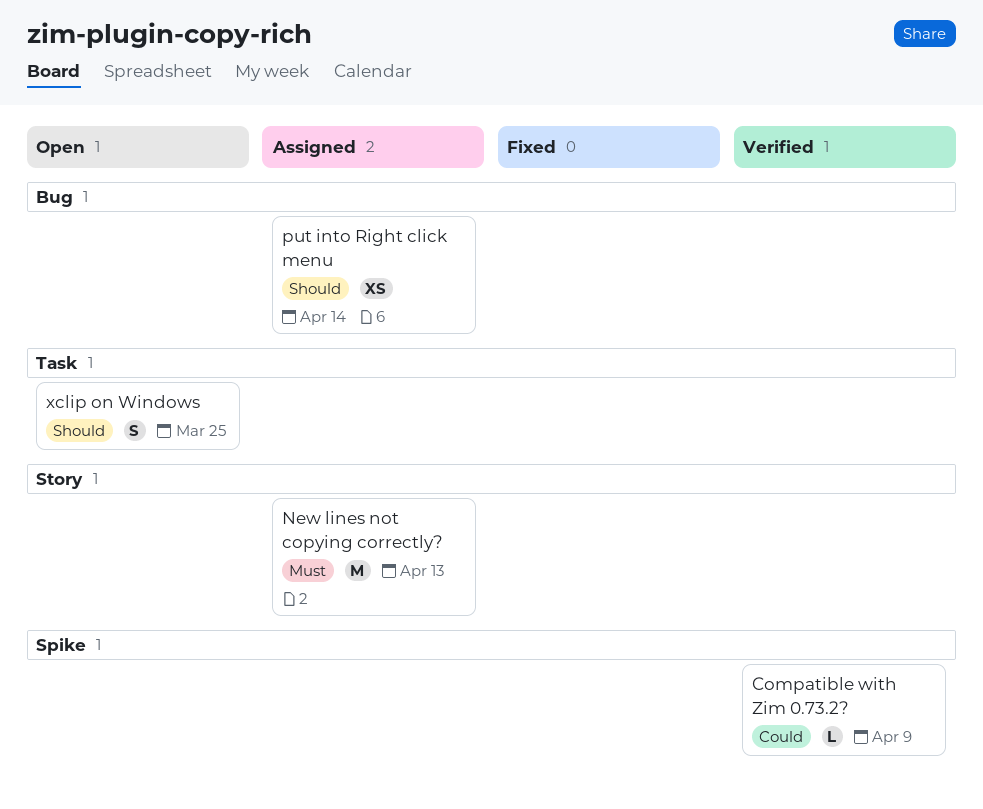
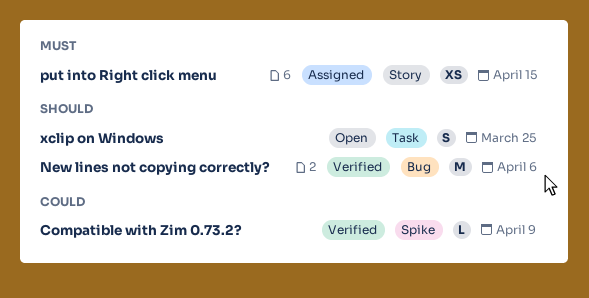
New lines not copying correctly?, status: Assigned -> Verified
New lines not copying correctly?, priority: Must -> Should
New lines not copying correctly?, label: Story -> Bug
New lines not copying correctly?, due: Apr 13 -> Apr 6
put into Right click menu, priority: Should -> Must
put into Right click menu, label: Bug -> Story
put into Right click menu, due: Apr 14 -> Apr 15

